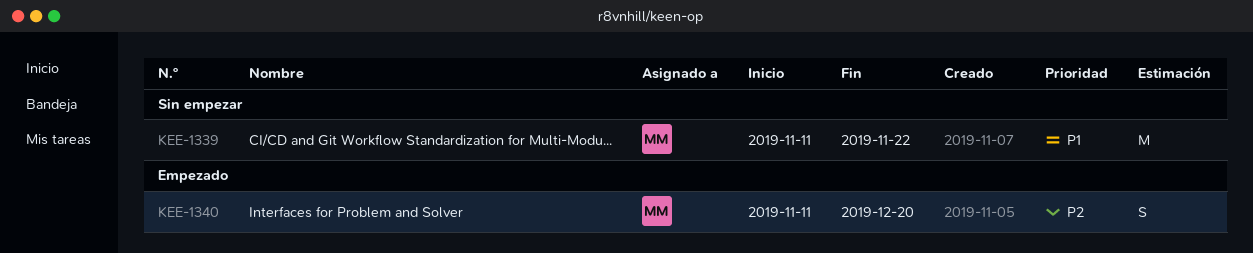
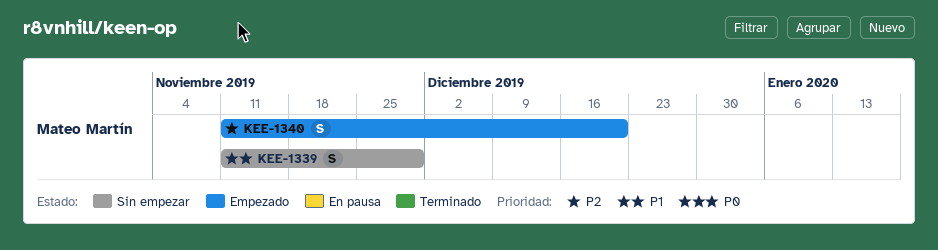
KEE-1339, estimate: M -> S
KEE-1339, due: Nov 22 -> Nov 29

